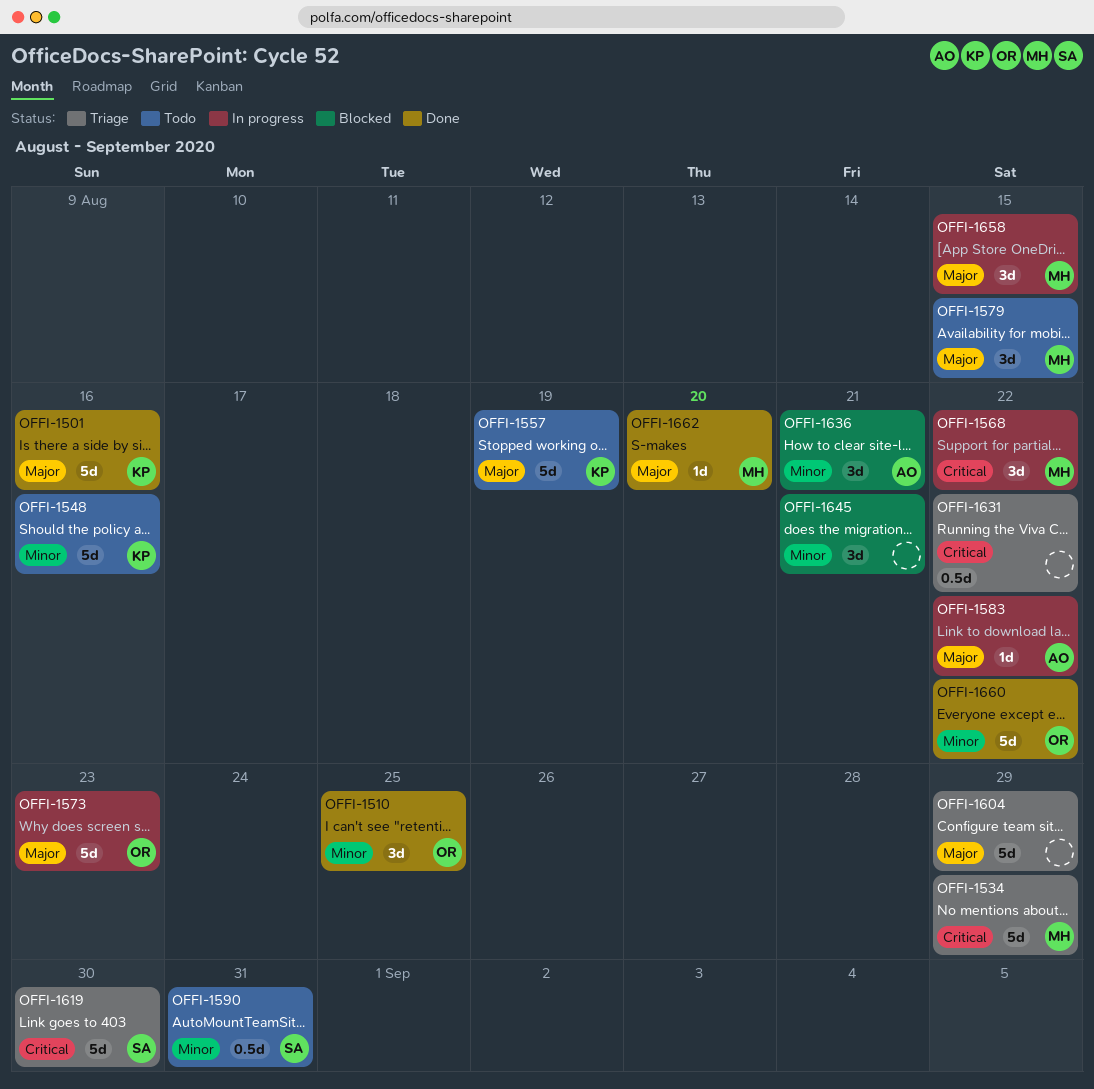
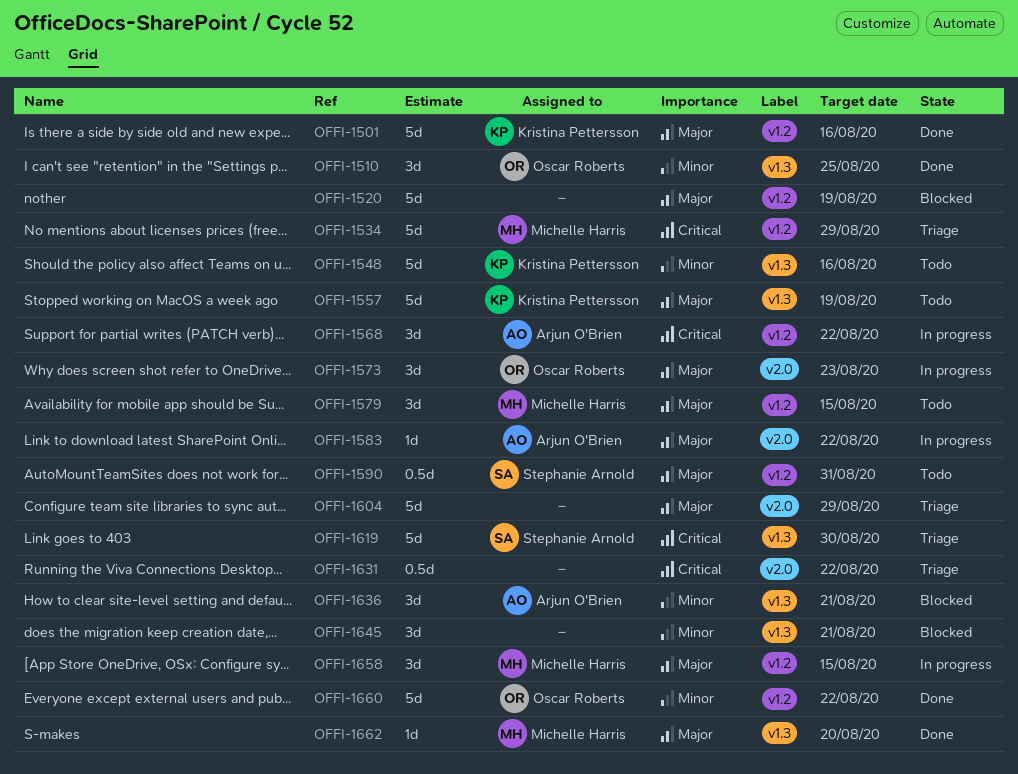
OFFI-1520: none -> present
OFFI-1568, owner: Michelle Harris -> Arjun O'Brien
OFFI-1573, estimate: 5d -> 3d
OFFI-1590, priority: Minor -> Major

